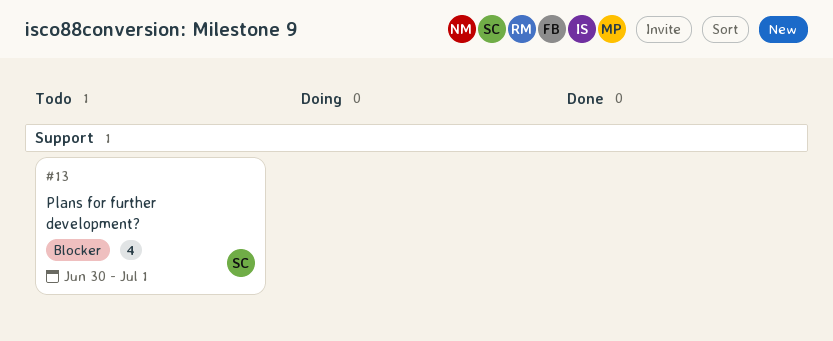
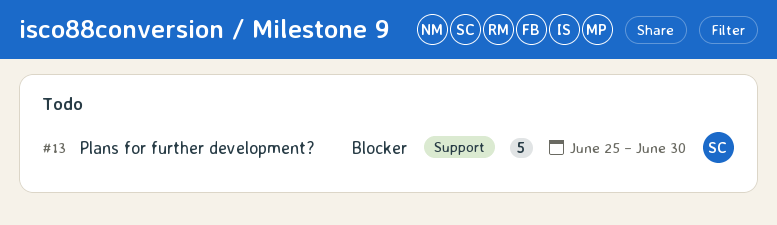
#13, estimate: 4 -> 5
#13, start: Jun 30 -> Jun 25
#13, due: Jul 1 -> Jun 30

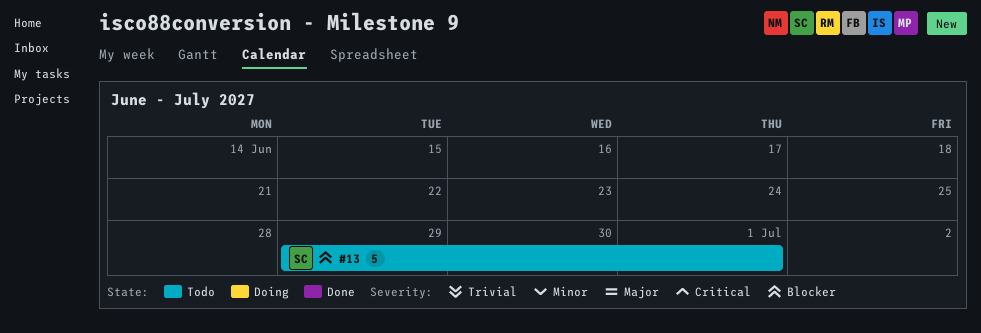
#13, start: Jun 25 -> Jun 29
#13, due: Jun 30 -> Jul 1

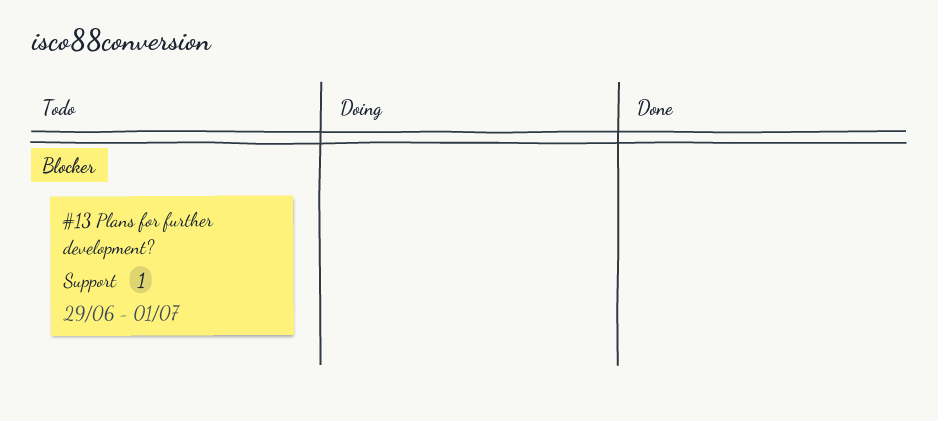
#13, estimate: 5 -> 1

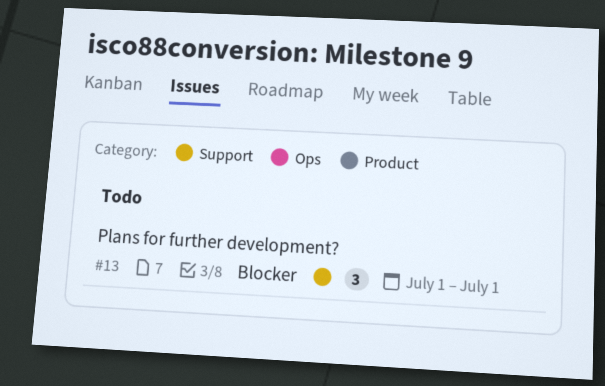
#13, estimate: 1 -> 3
#13, start: Jun 29 -> Jul 1

